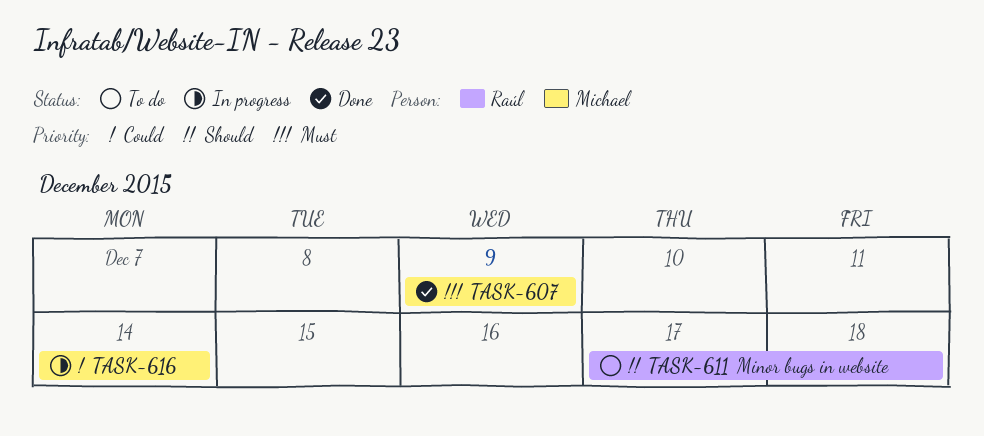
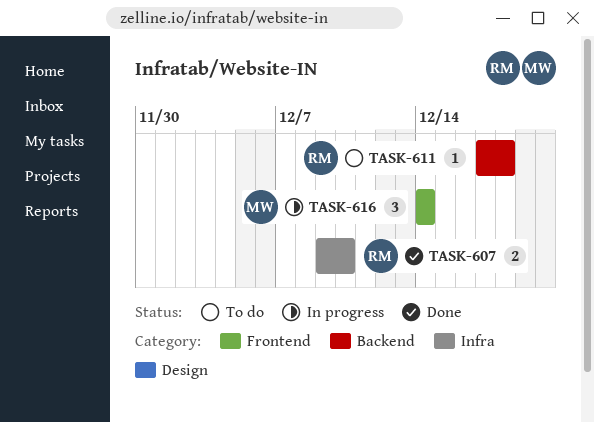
TASK-607, owner: Michael -> Raúl
TASK-607, due: Dec 9 -> Dec 10

